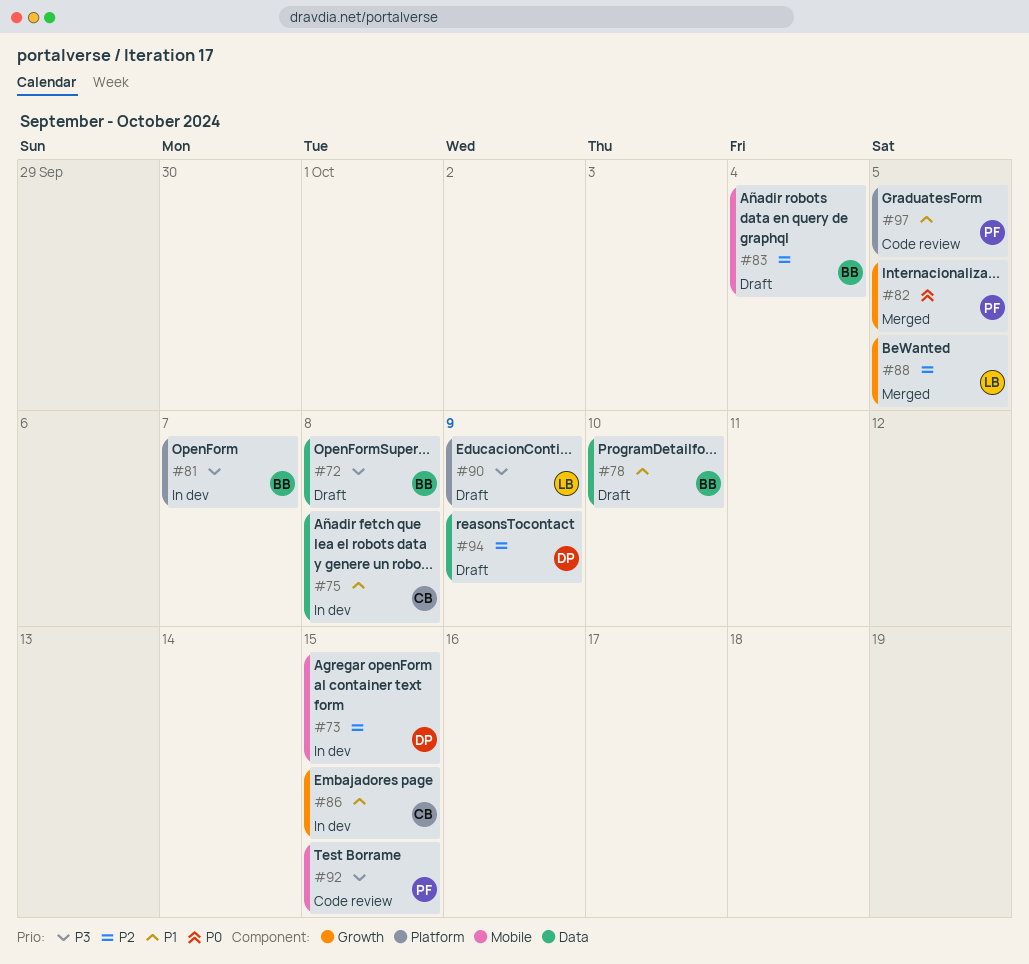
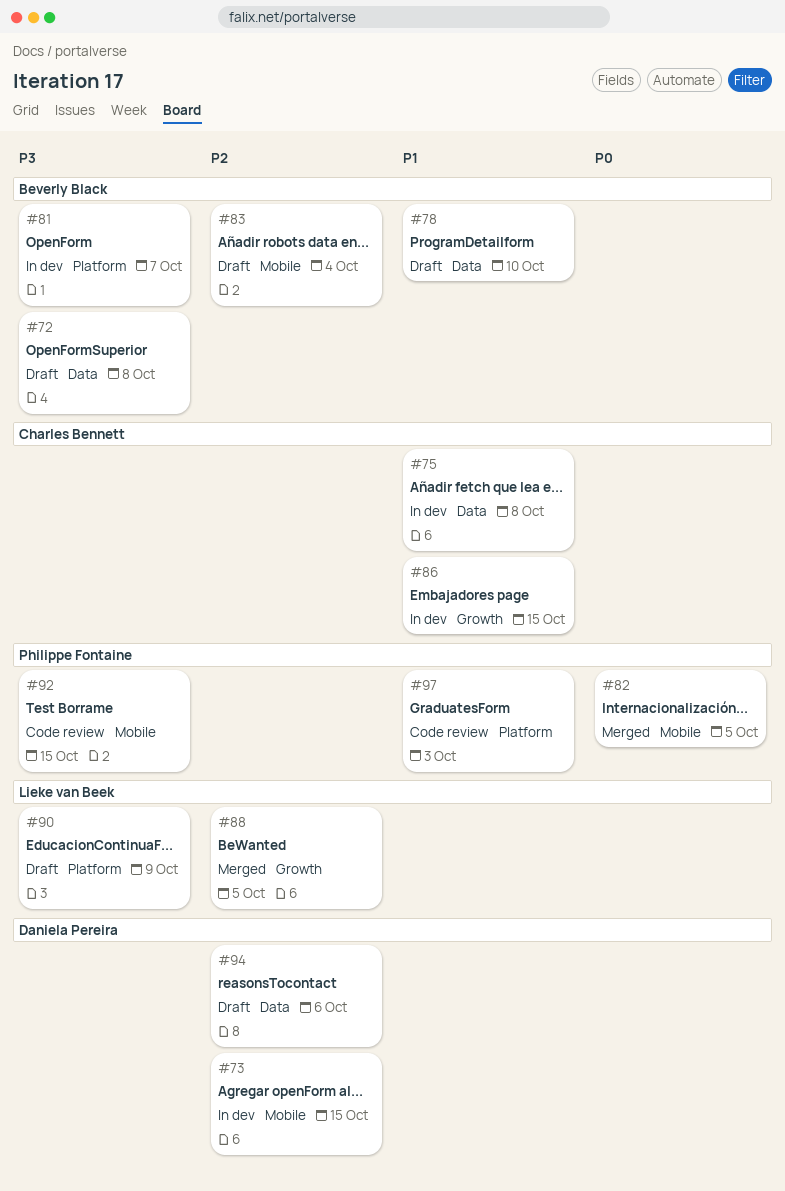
#82, label: Growth -> Mobile
#94, due: Oct 9 -> Oct 6
#97, due: Oct 5 -> Oct 3

